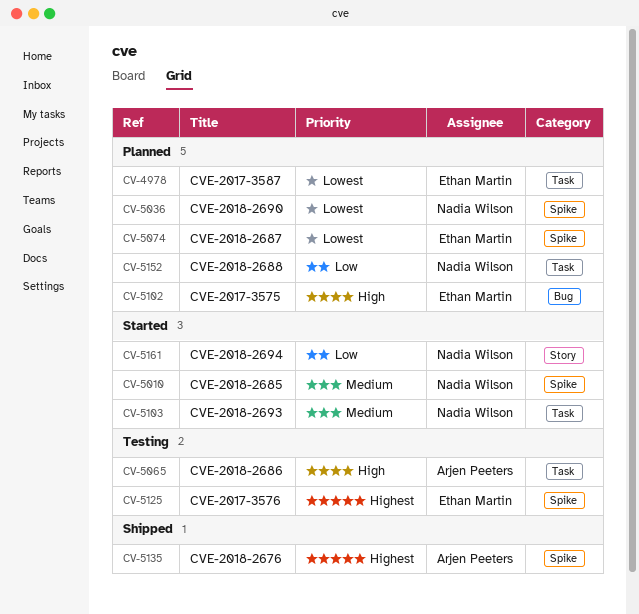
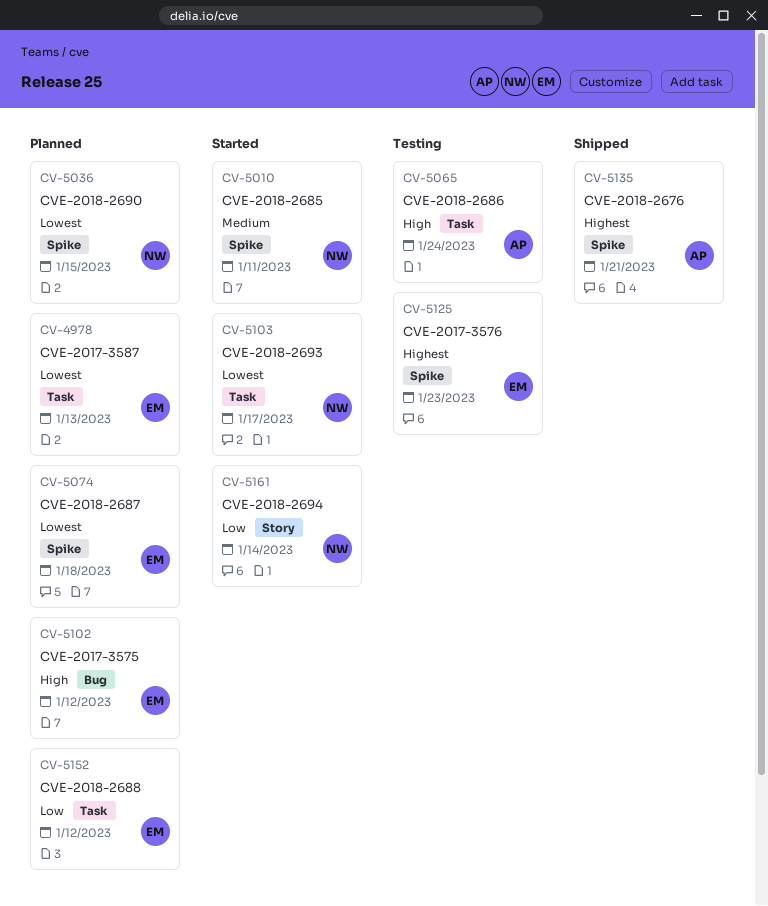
CV-5103, priority: Medium -> Lowest
CV-5152, owner: Nadia Wilson -> Ethan Martin

